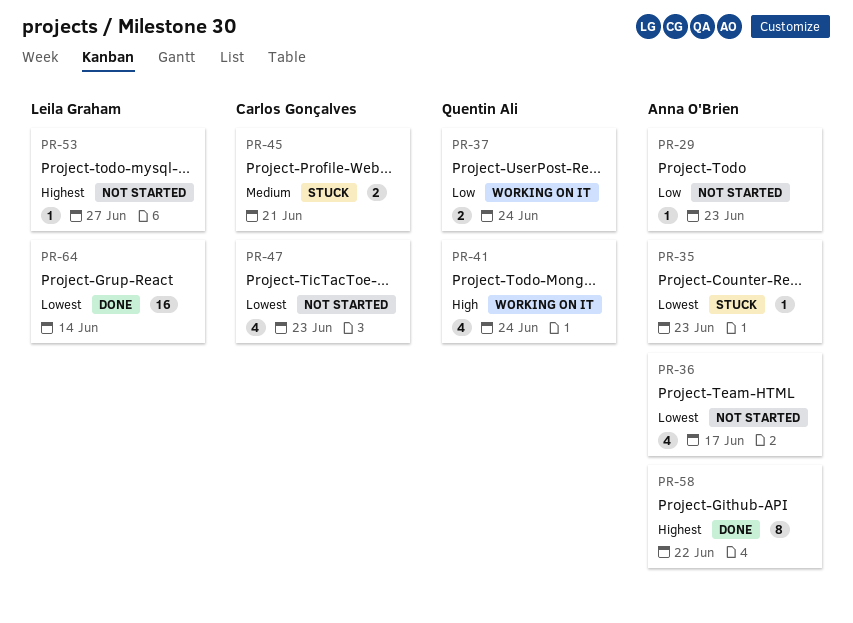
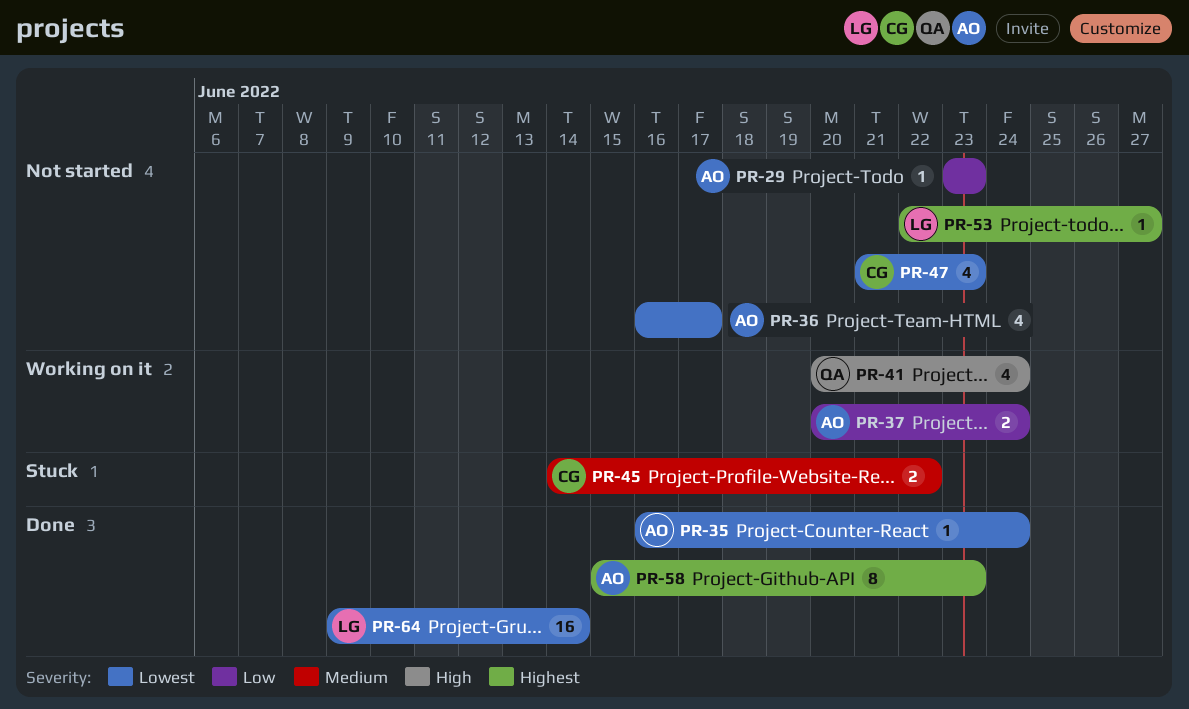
PR-35, status: Stuck -> Done
PR-35, due: Jun 23 -> Jun 24
PR-37, owner: Quentin Ali -> Anna O'Brien
PR-45, due: Jun 21 -> Jun 22
PR-58, due: Jun 22 -> Jun 23

